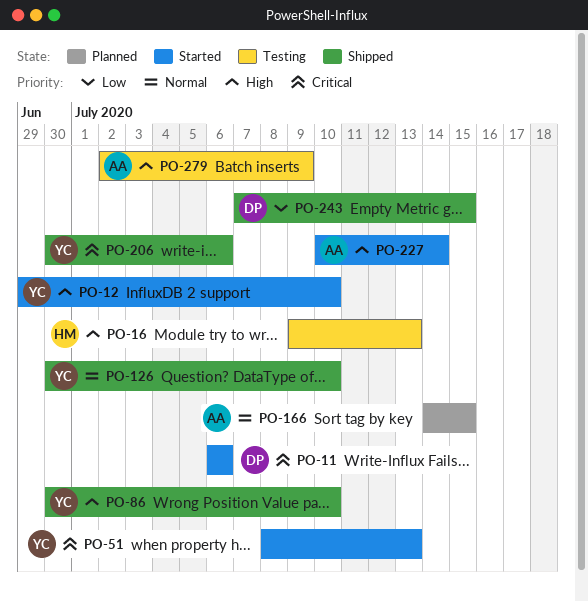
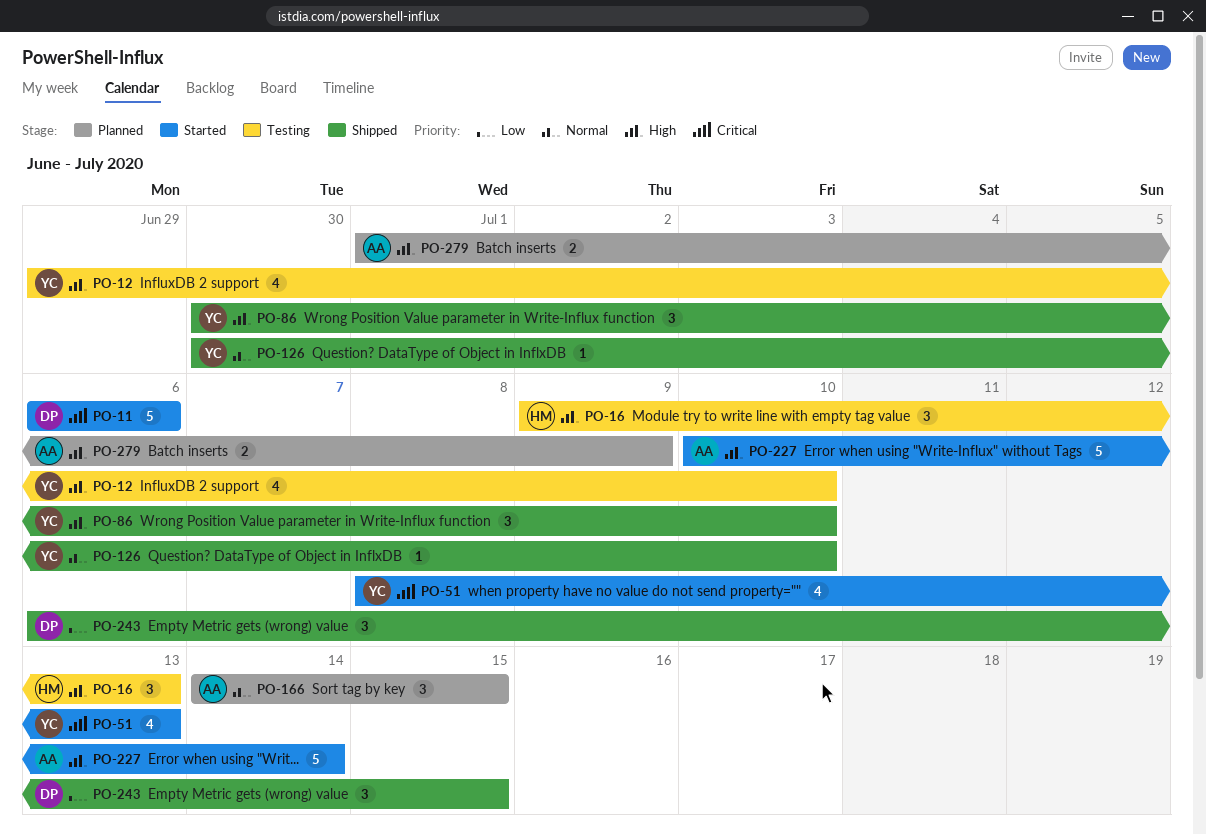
PO-12, status: Started -> Testing
PO-206: present -> none
PO-243, start: Jul 7 -> Jul 6
PO-279, status: Testing -> Planned
PO-279, start: Jul 2 -> Jul 1

